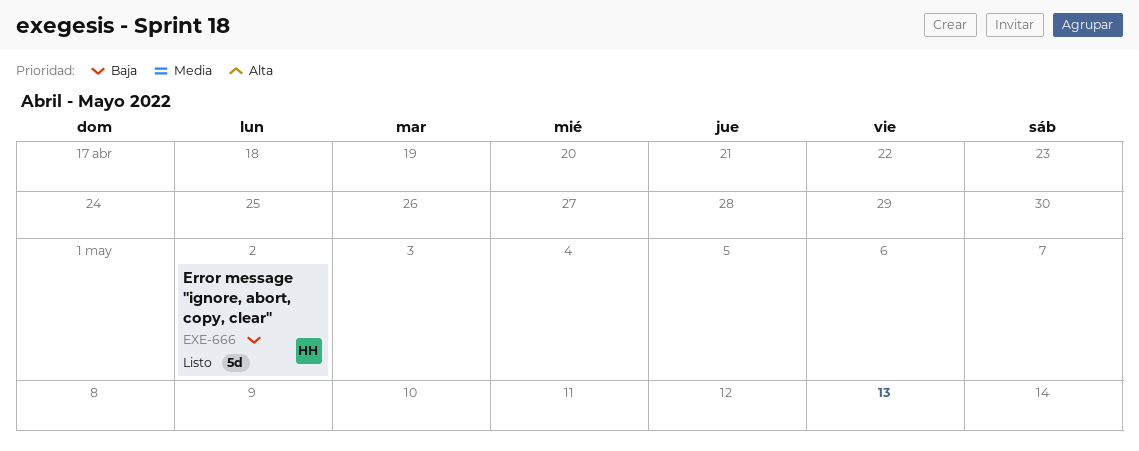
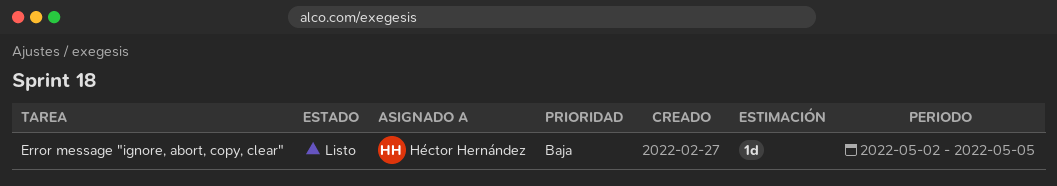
Error message "ignore, abort, copy, clear", estimate: 5d -> 1d
Error message "ignore, abort, copy, clear", due: May 2 -> May 5

